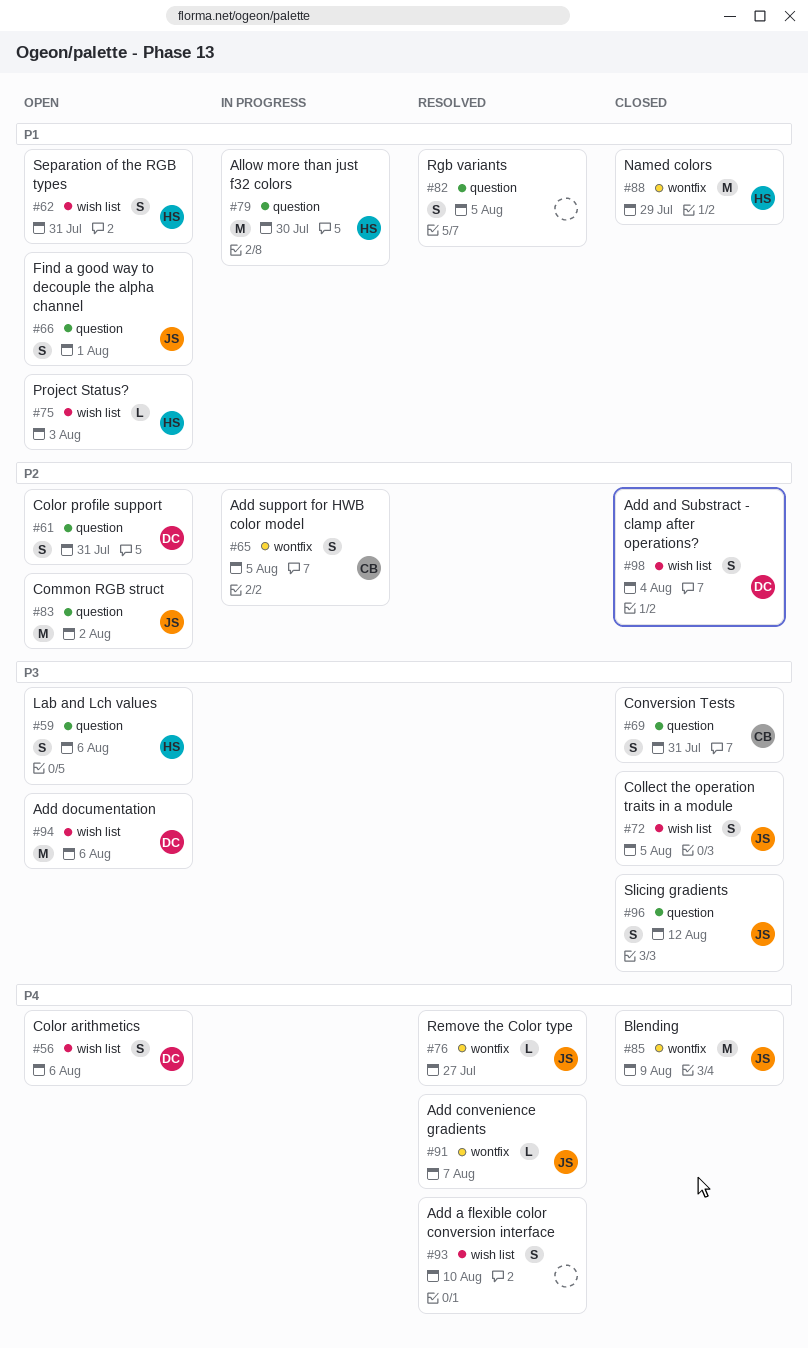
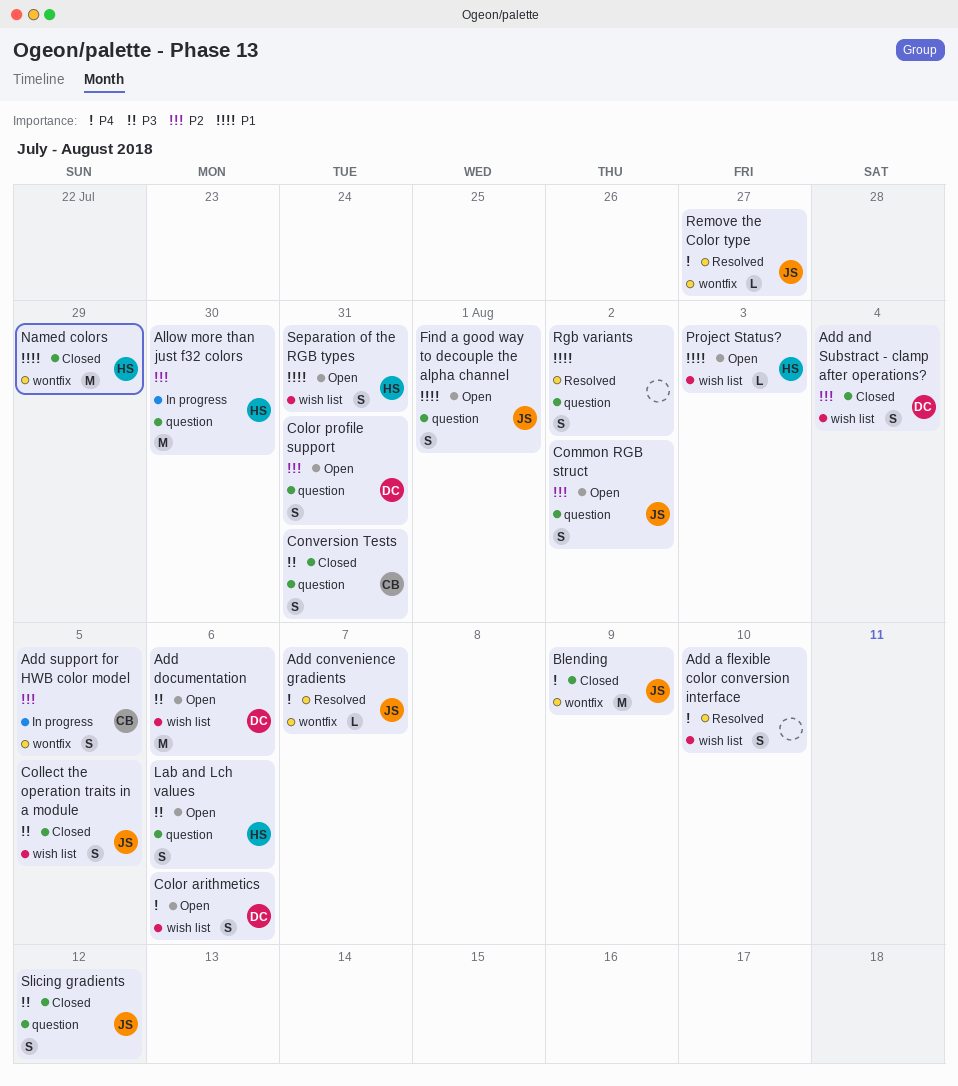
Allow more than just f32 colors, priority: P1 -> P2
Common RGB struct, estimate: M -> S
Rgb variants, due: Aug 5 -> Aug 2

